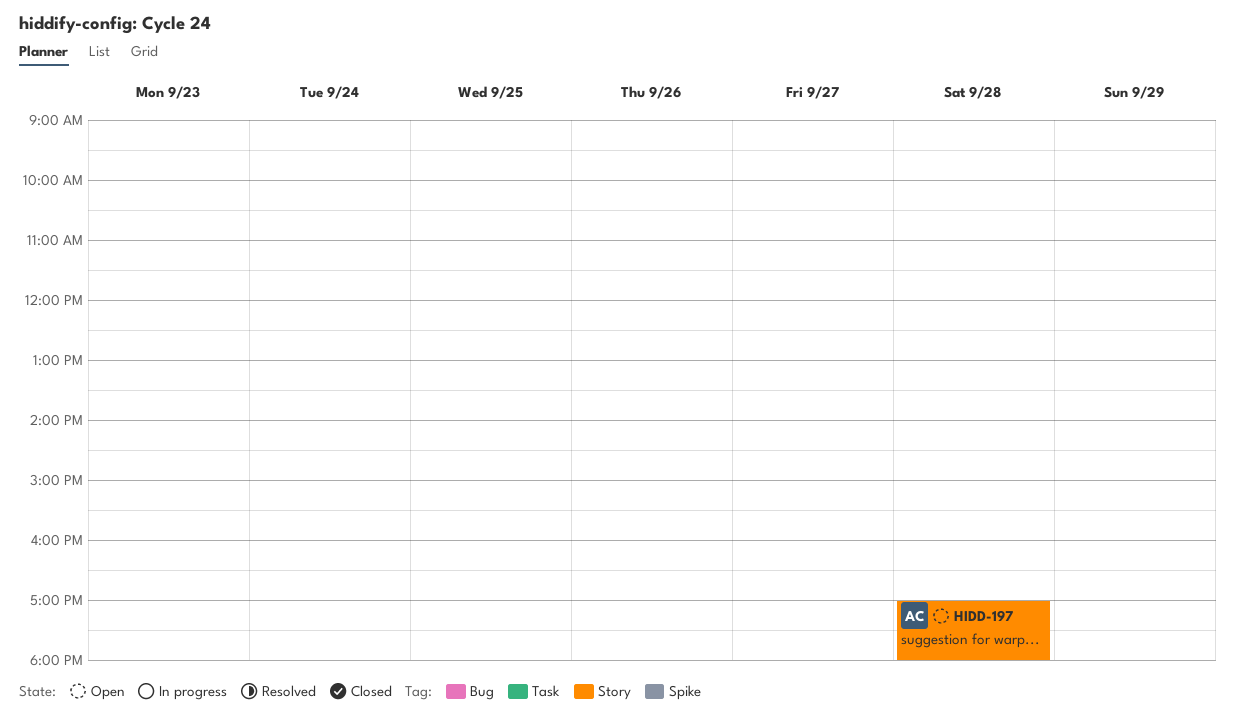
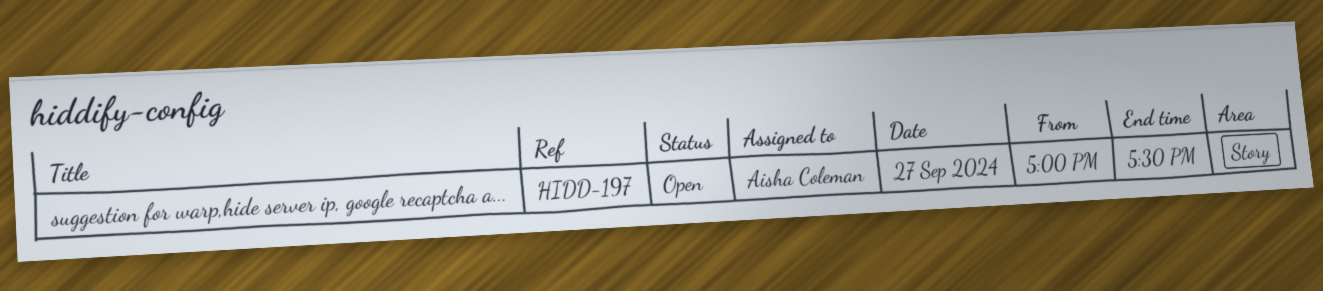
HIDD-197, day: Sep 28 -> Sep 27
HIDD-197, ends: 18:00 -> 17:30

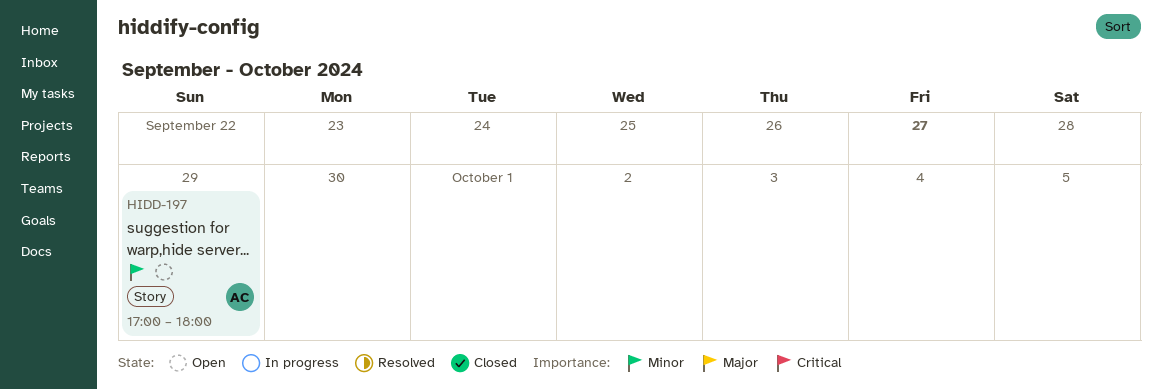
HIDD-197, day: Sep 27 -> Sep 29
HIDD-197, ends: 17:30 -> 18:00

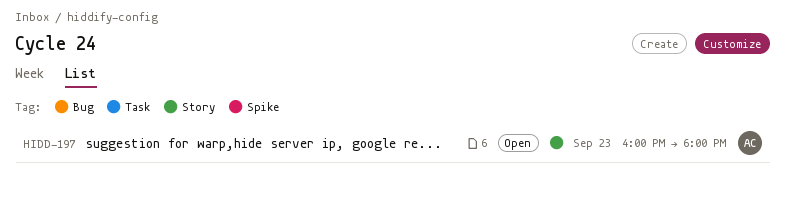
HIDD-197, day: Sep 29 -> Sep 23
HIDD-197, begins: 17:00 -> 16:00

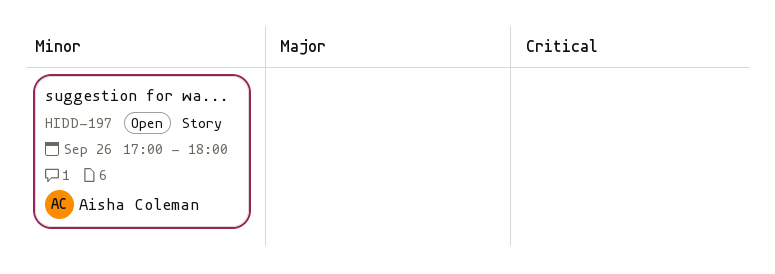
HIDD-197, day: Sep 23 -> Sep 26
HIDD-197, begins: 16:00 -> 17:00

